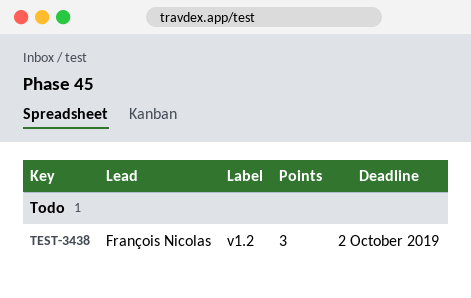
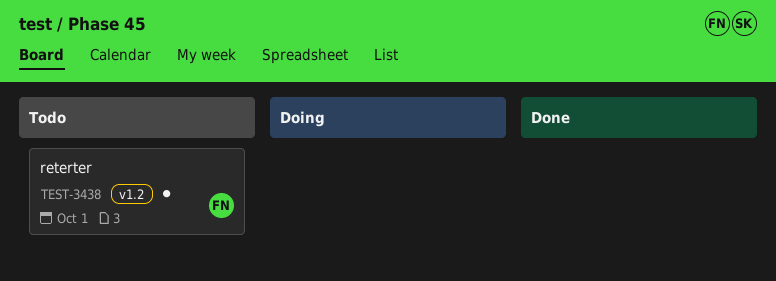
TEST-3438, estimate: 3 -> 1
TEST-3438, due: Oct 2 -> Oct 1

